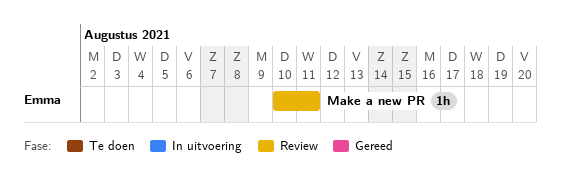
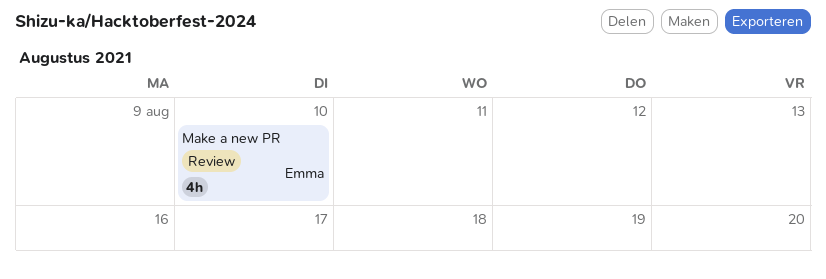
Make a new PR, estimate: 1h -> 4h
Make a new PR, due: Aug 11 -> Aug 10

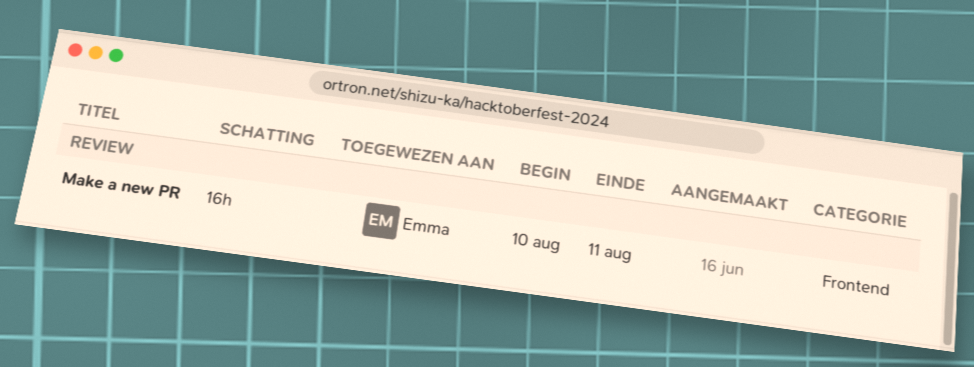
Make a new PR, estimate: 4h -> 16h
Make a new PR, due: Aug 10 -> Aug 11

